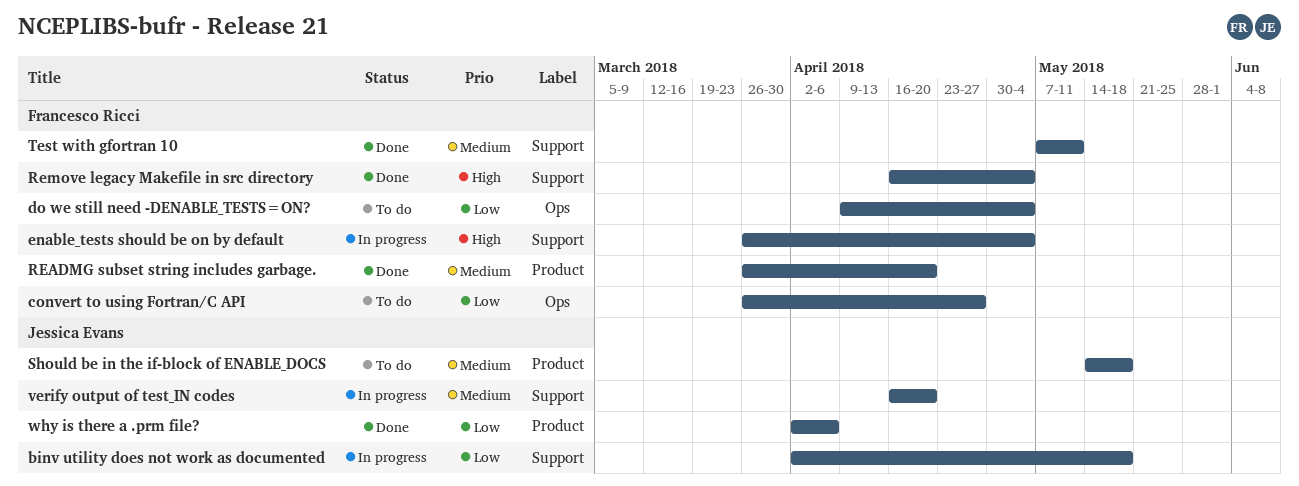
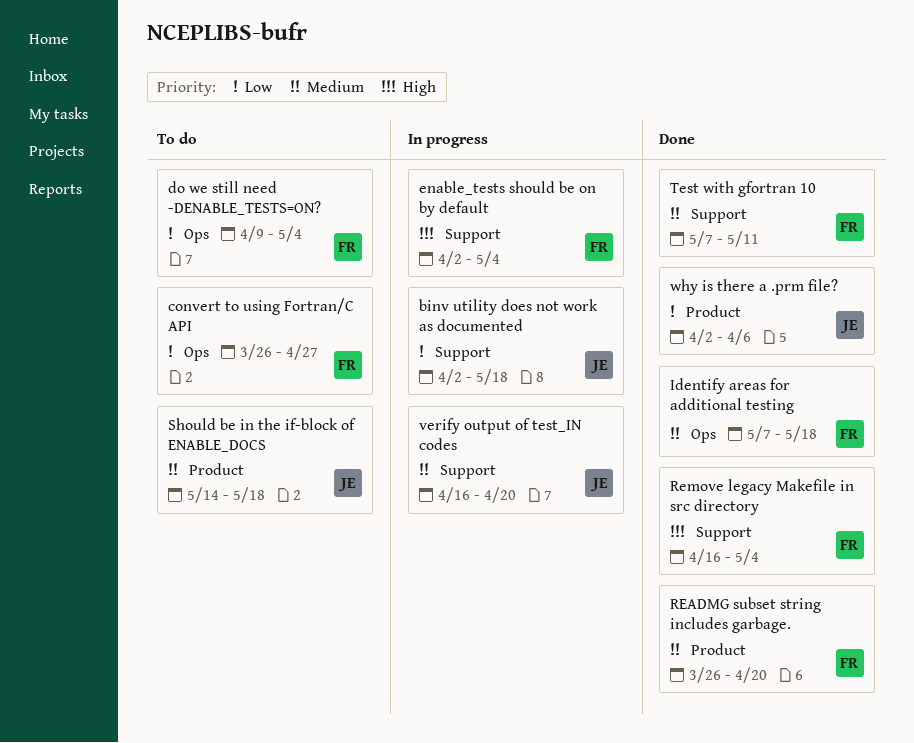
enable_tests should be on by default, start: Mar 26 -> Apr 2
Identify areas for additional testing: none -> present

